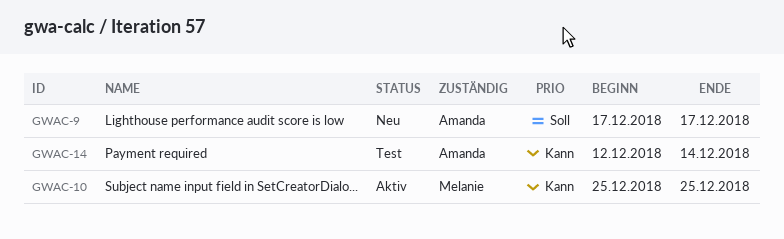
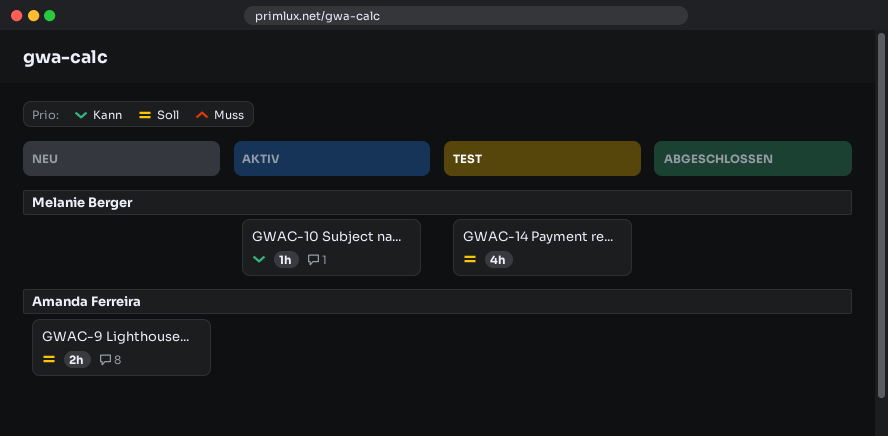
GWAC-14, owner: Amanda Ferreira -> Melanie Berger
GWAC-14, priority: Kann -> Soll

